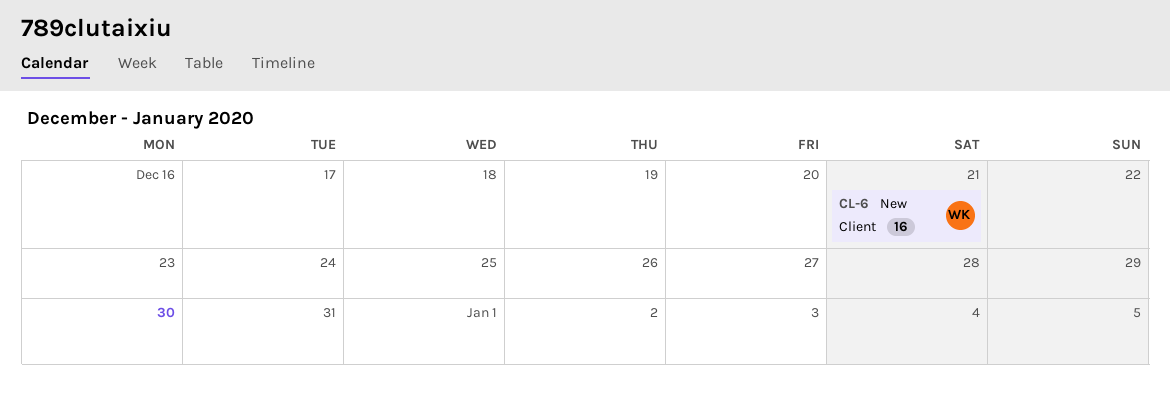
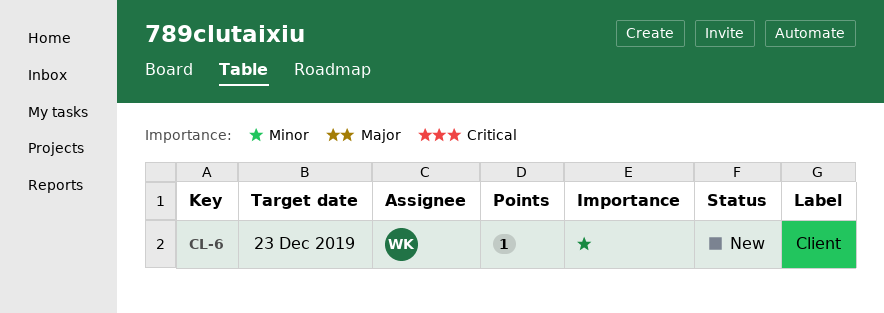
CL-6, estimate: 16 -> 1
CL-6, due: Dec 21 -> Dec 23

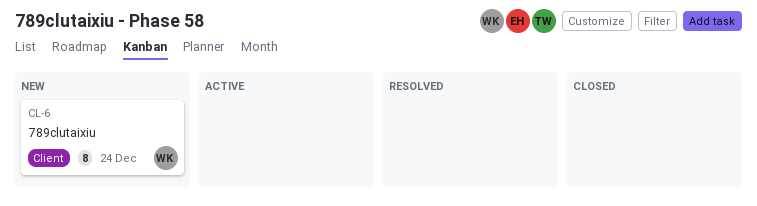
CL-6, estimate: 1 -> 8
CL-6, due: Dec 23 -> Dec 24

